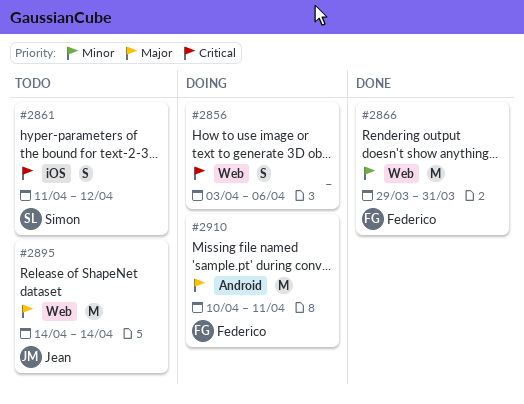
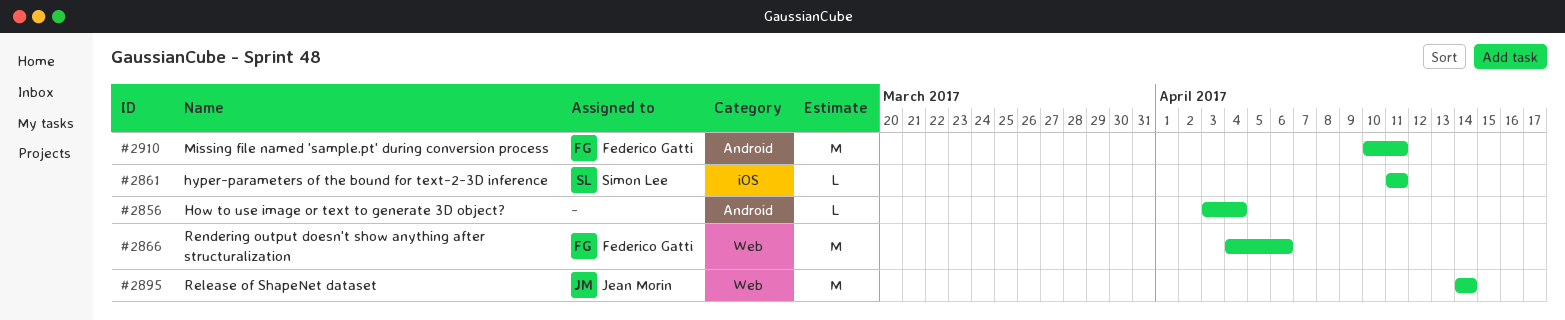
#2856, label: Web -> Android
#2856, estimate: S -> L
#2856, due: Apr 6 -> Apr 4
#2861, estimate: S -> L
#2861, due: Apr 12 -> Apr 11
#2866, start: Mar 29 -> Apr 4
#2866, due: Mar 31 -> Apr 6

